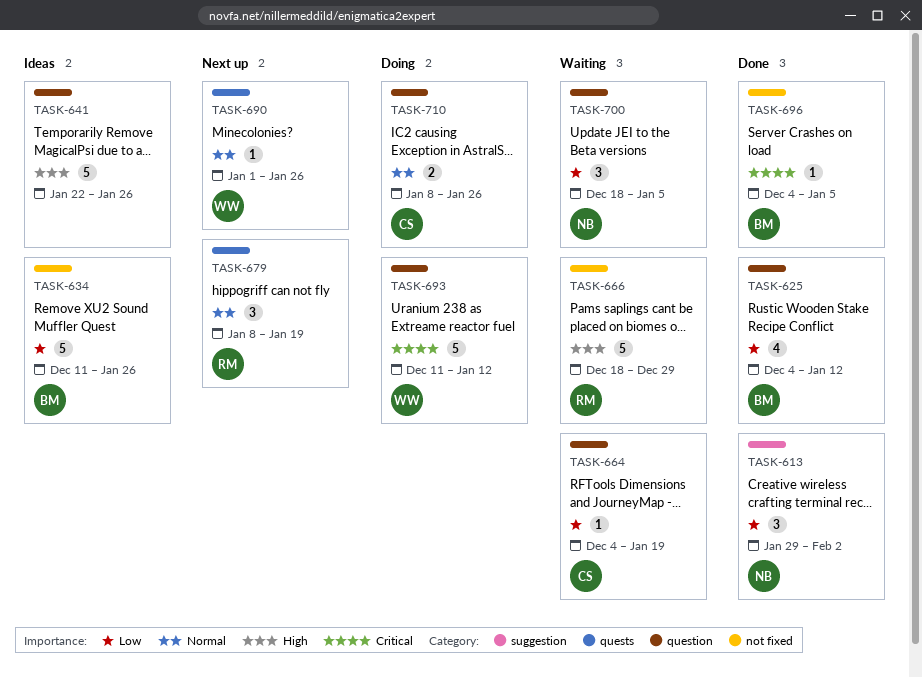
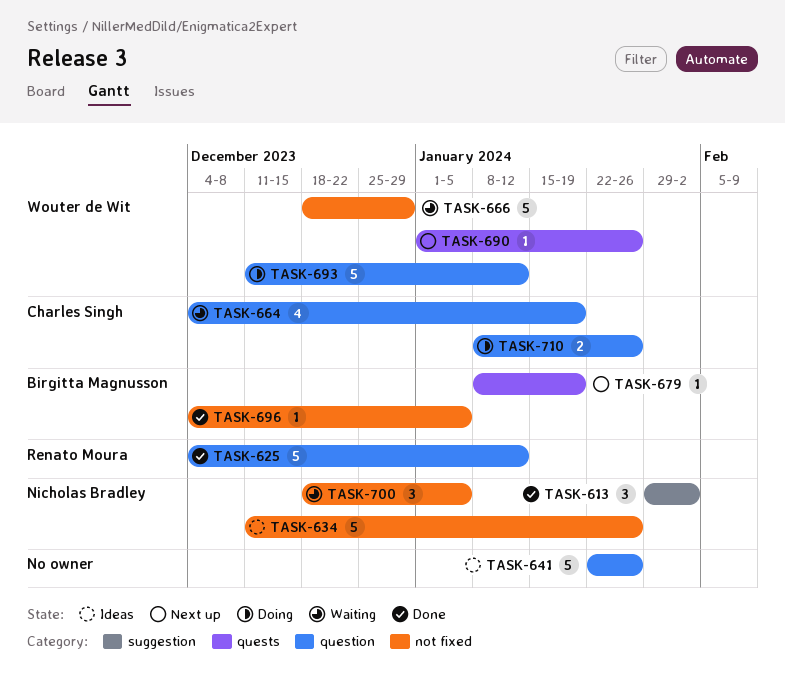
TASK-625, owner: Birgitta Magnusson -> Renato Moura
TASK-625, estimate: 4 -> 5
TASK-634, owner: Birgitta Magnusson -> Nicholas Bradley
TASK-664, estimate: 1 -> 4
TASK-666, owner: Renato Moura -> Wouter de Wit
TASK-679, owner: Renato Moura -> Birgitta Magnusson
TASK-679, estimate: 3 -> 1
TASK-700, label: question -> not fixed

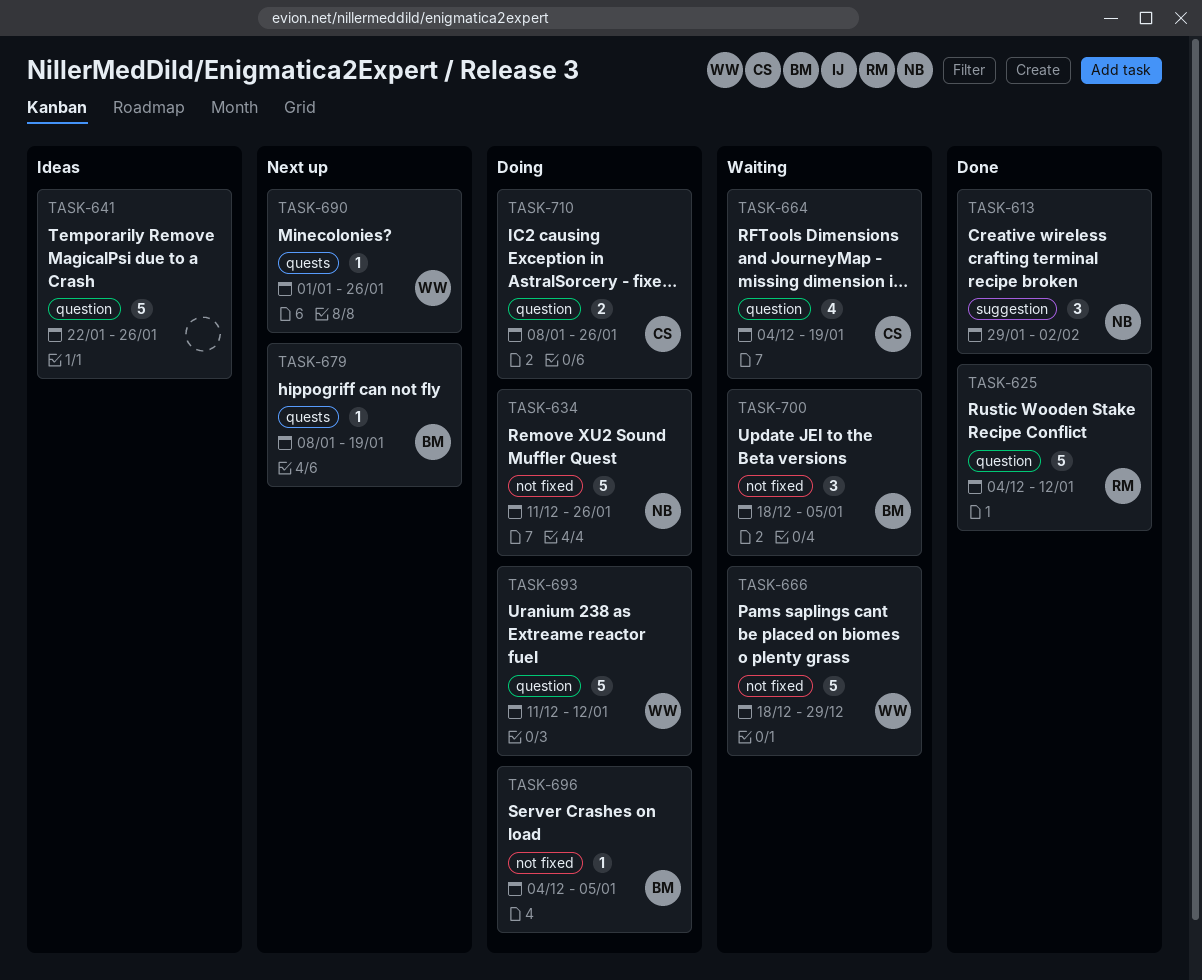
TASK-634, status: Ideas -> Doing
TASK-696, status: Done -> Doing
TASK-700, owner: Nicholas Bradley -> Birgitta Magnusson

